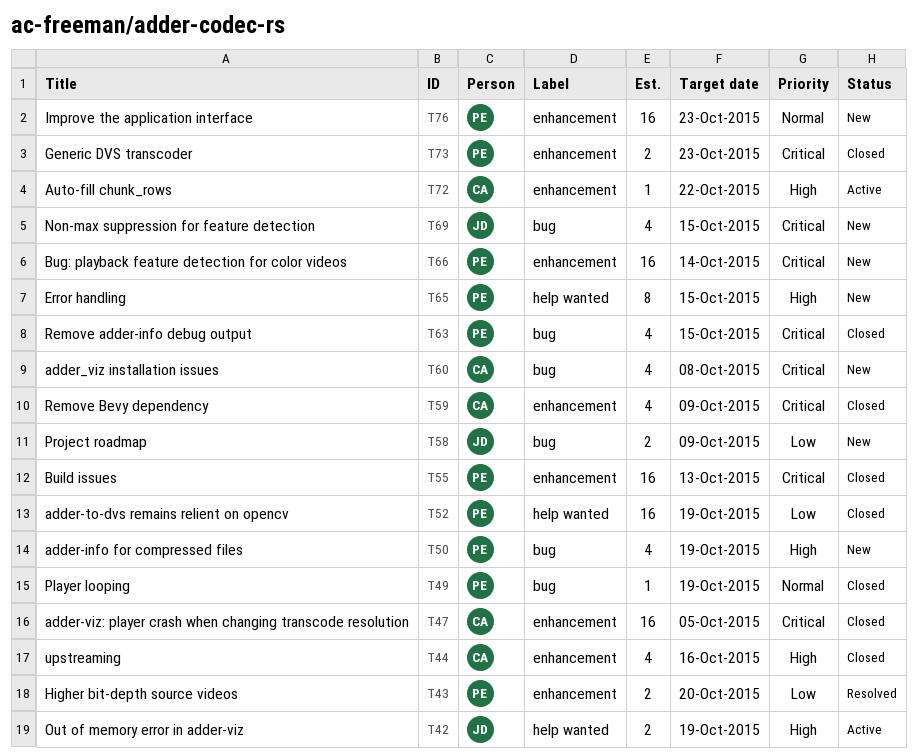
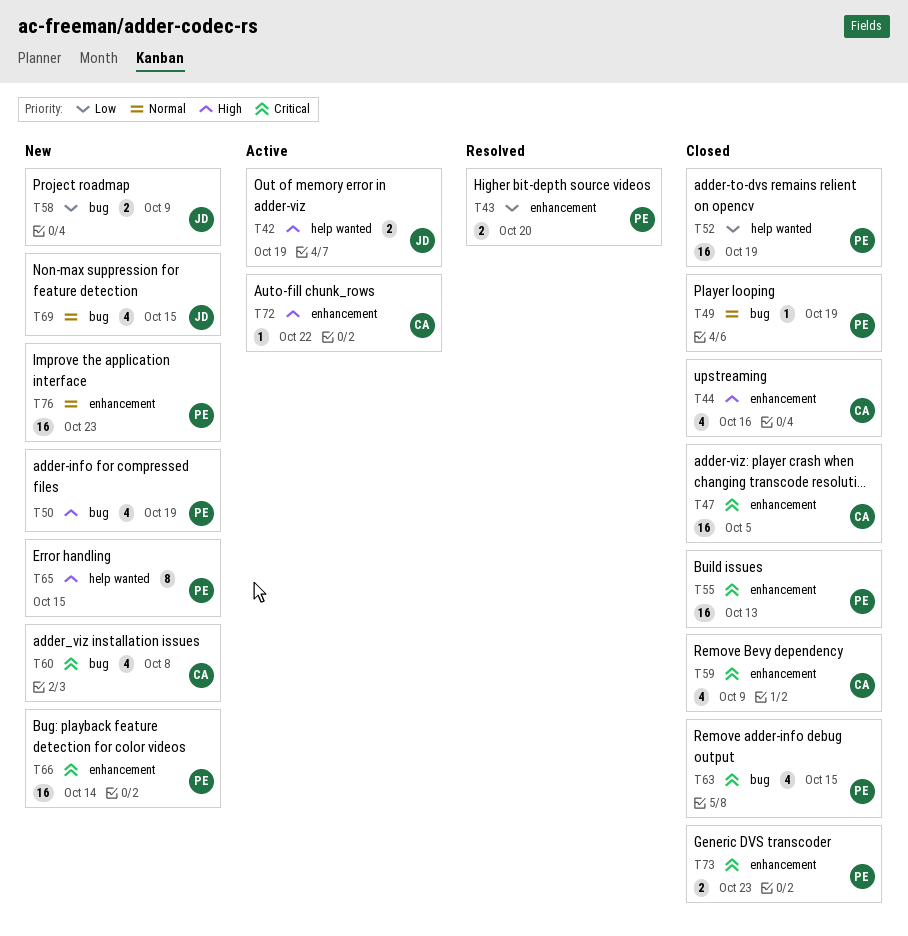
T69, priority: Critical -> Normal

